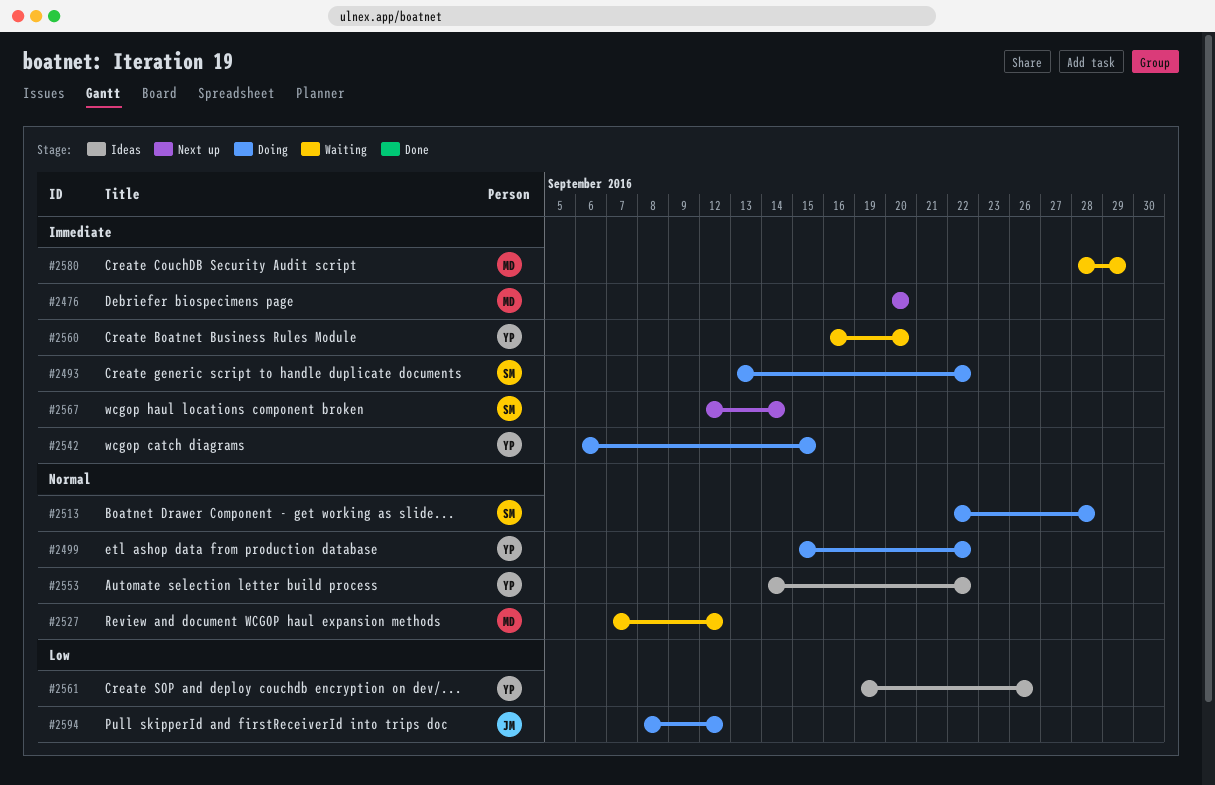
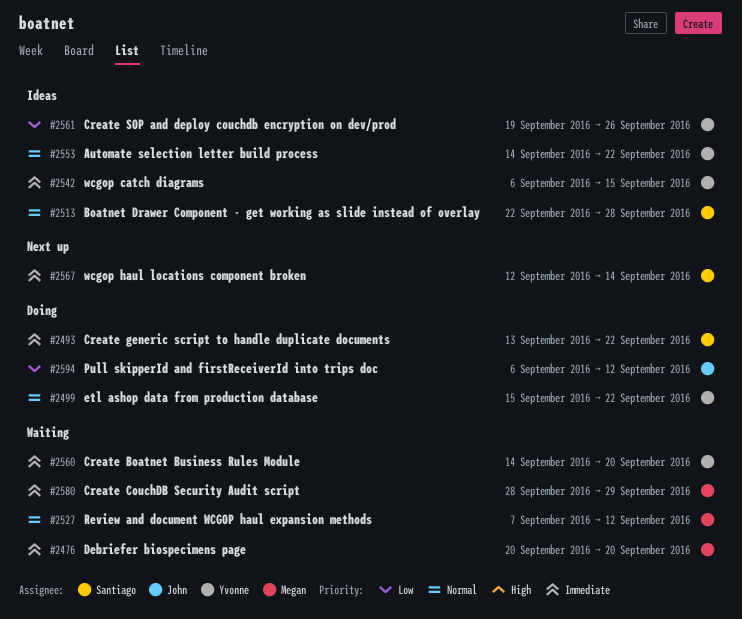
#2476, status: Next up -> Waiting
#2513, status: Doing -> Ideas
#2542, status: Doing -> Ideas
#2560, start: Sep 16 -> Sep 14
#2594, start: Sep 8 -> Sep 6

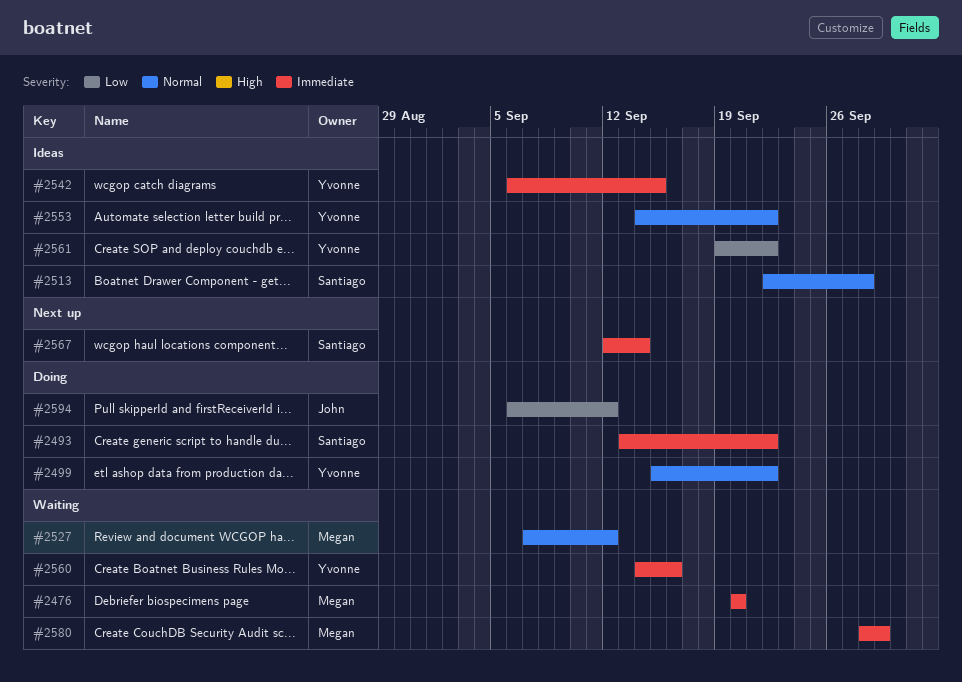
#2560, due: Sep 20 -> Sep 16
#2561, due: Sep 26 -> Sep 22

